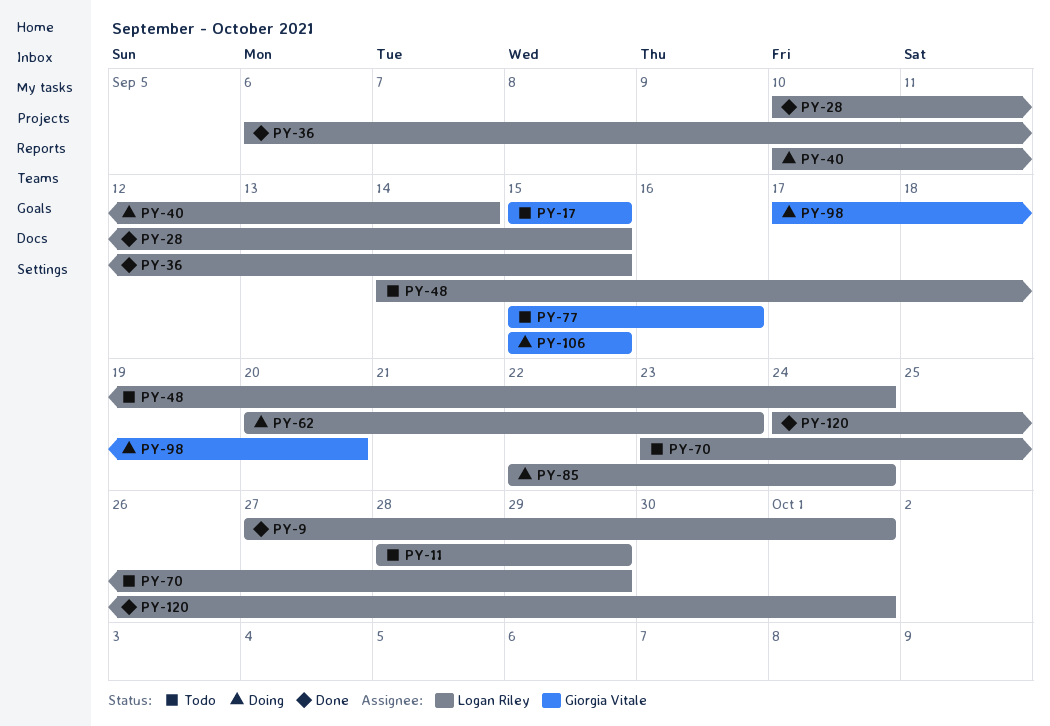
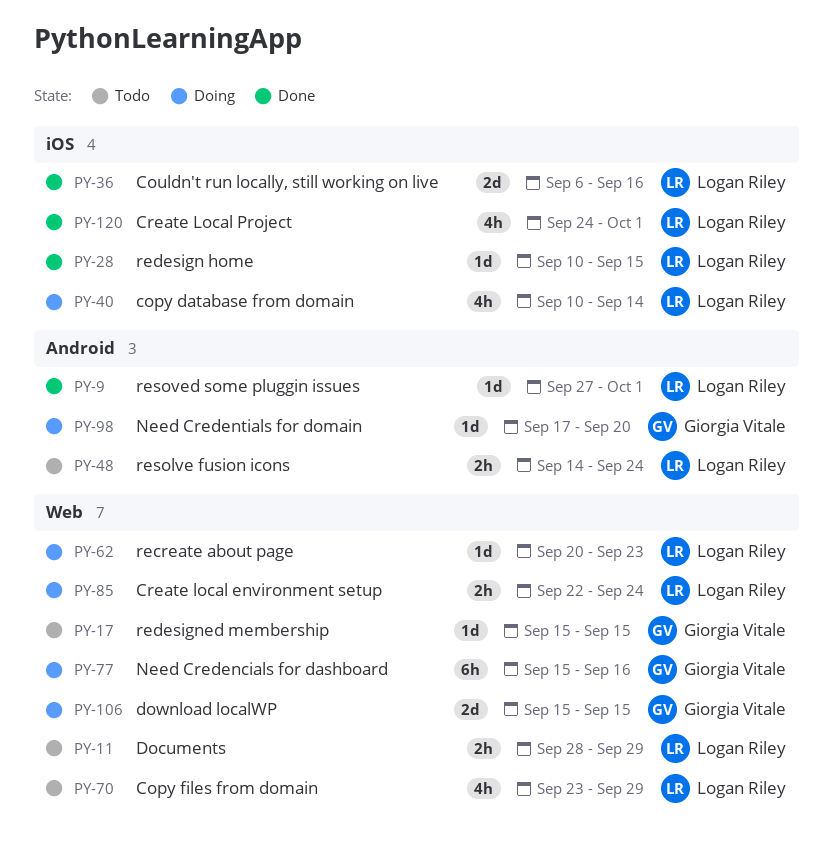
PY-36, due: Sep 15 -> Sep 16
PY-77, status: Todo -> Doing

